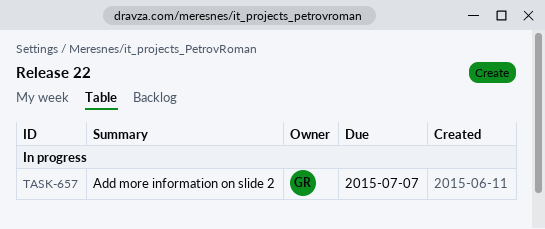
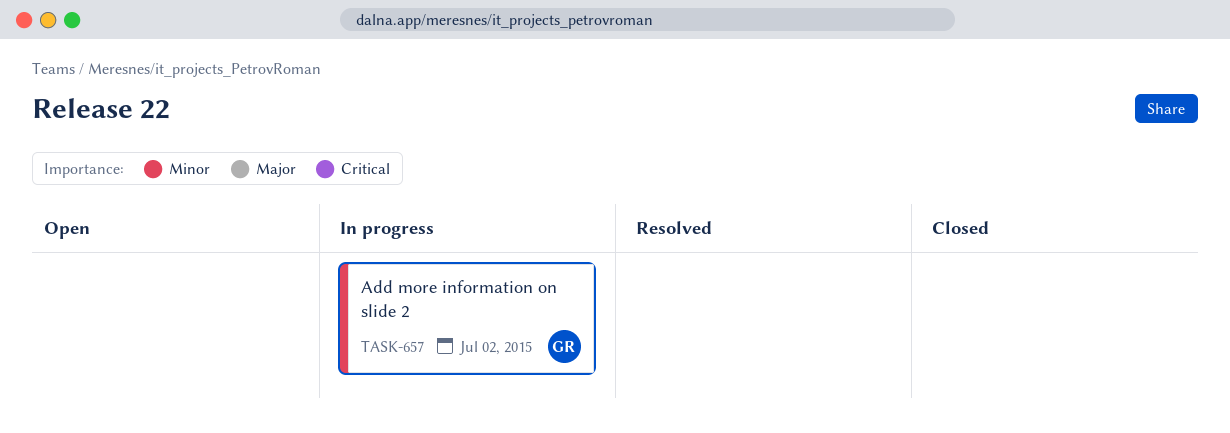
TASK-657, due: Jul 7 -> Jul 2

